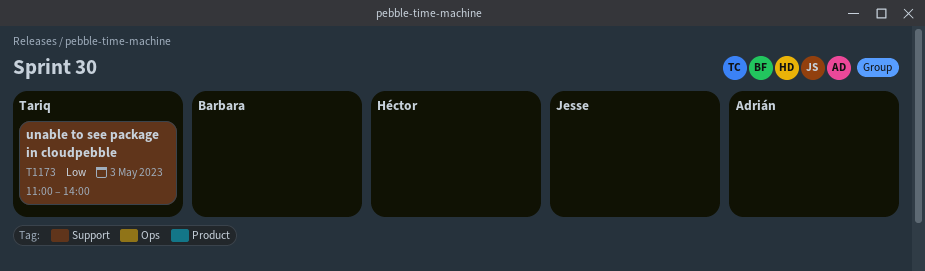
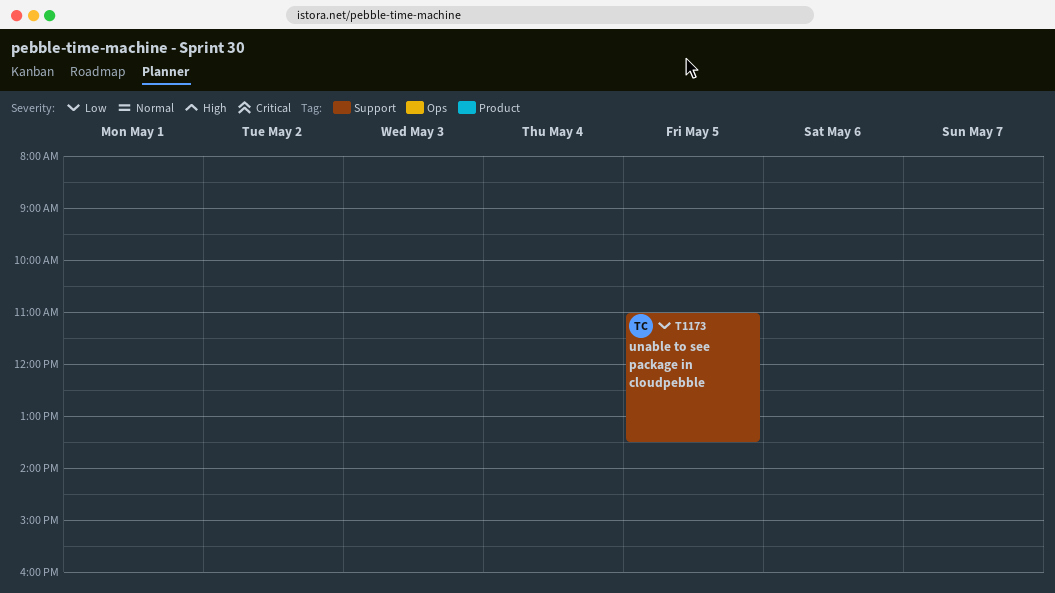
T1173, day: May 3 -> May 5
T1173, ends: 14:00 -> 13:30

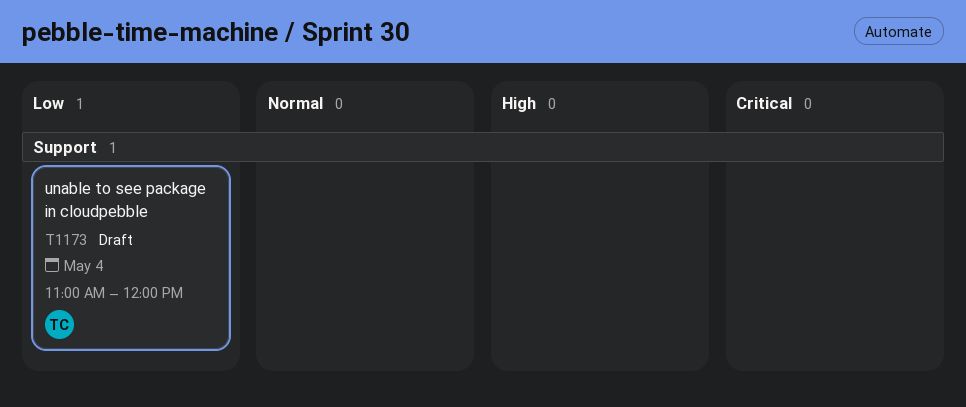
T1173, day: May 5 -> May 4
T1173, ends: 13:30 -> 12:00

